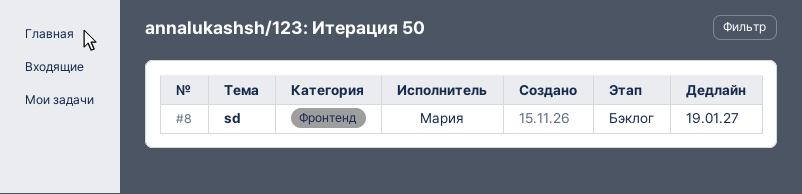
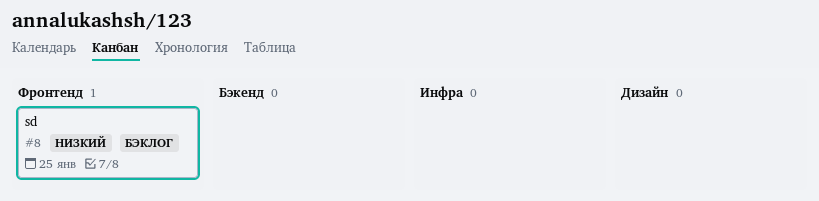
#8, due: Jan 19 -> Jan 25

